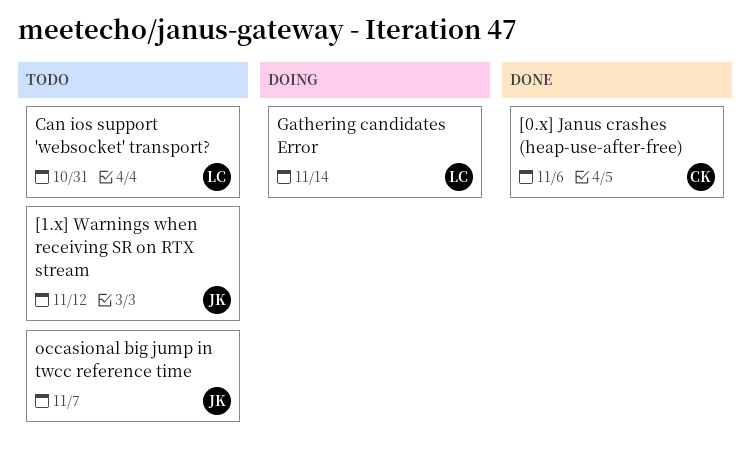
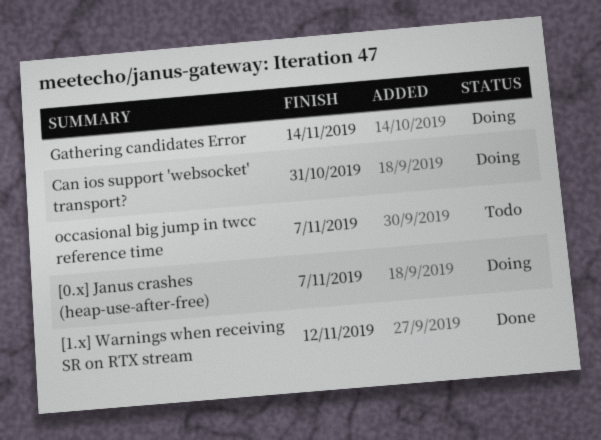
[0.x] Janus crashes (heap-use-after-free), status: Done -> Doing
[0.x] Janus crashes (heap-use-after-free), due: Nov 6 -> Nov 7
[1.x] Warnings when receiving SR on RTX stream, status: Todo -> Done
Can ios support 'websocket' transport?, status: Todo -> Doing

